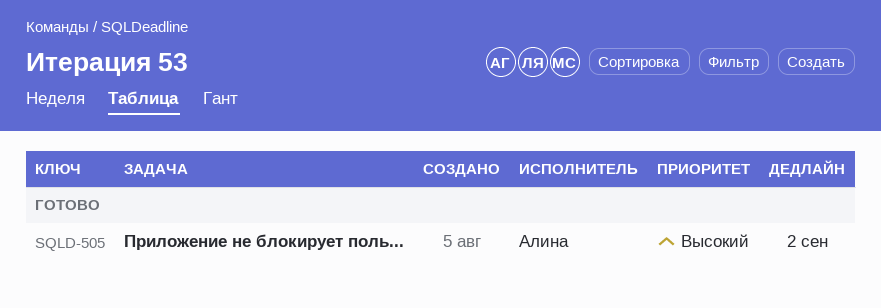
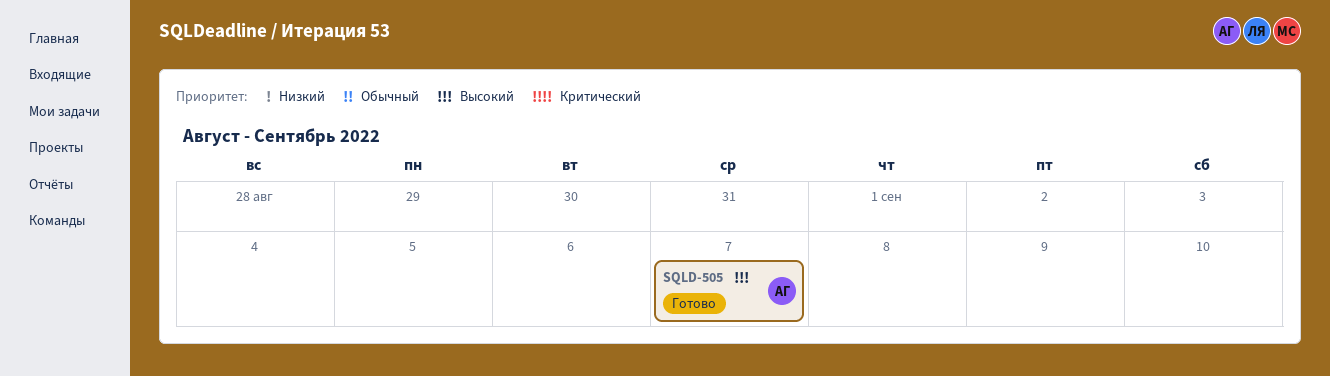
SQLD-505, due: Sep 2 -> Sep 7

